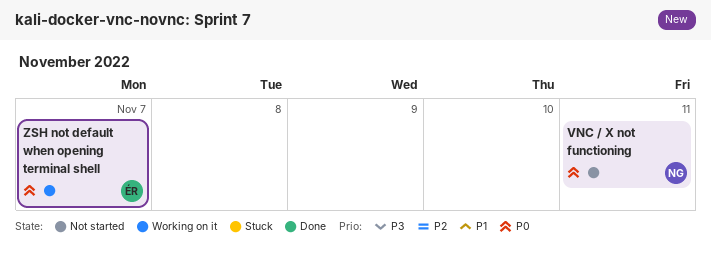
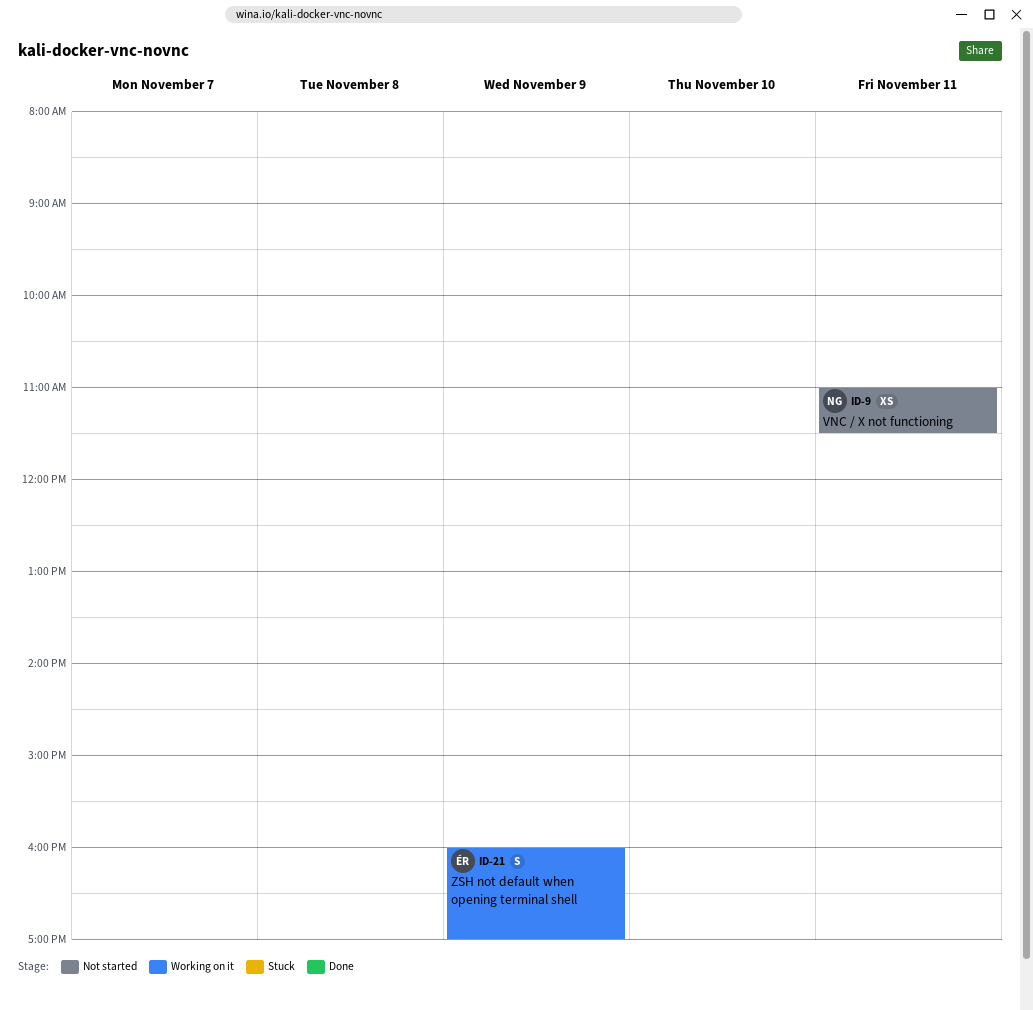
ZSH not default when opening terminal shell, day: Nov 7 -> Nov 9

